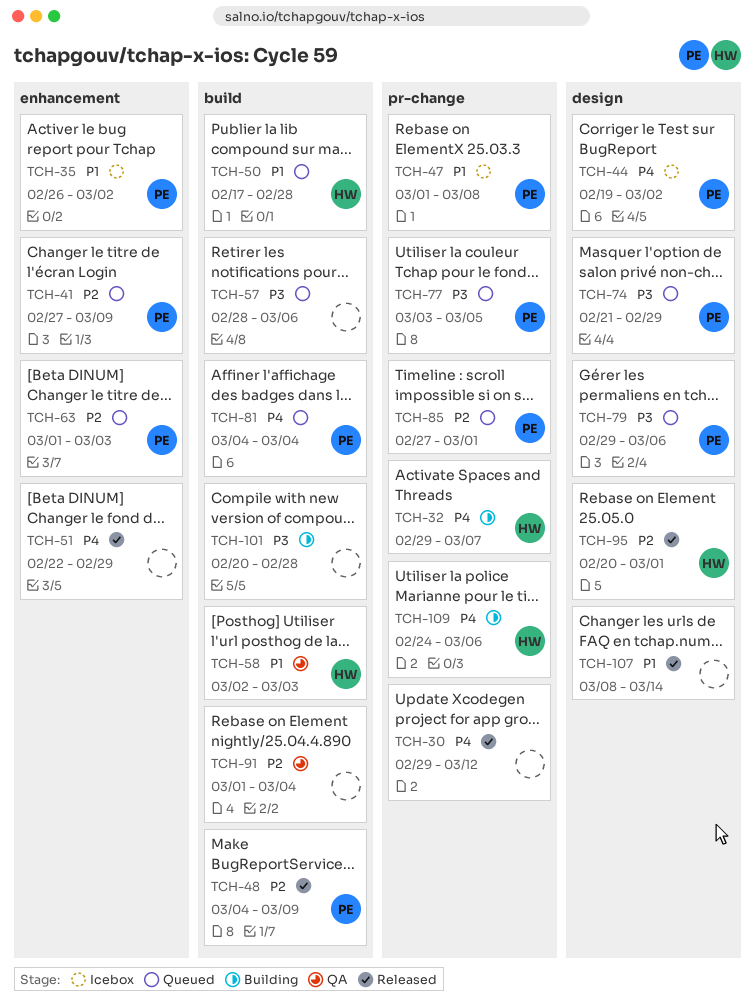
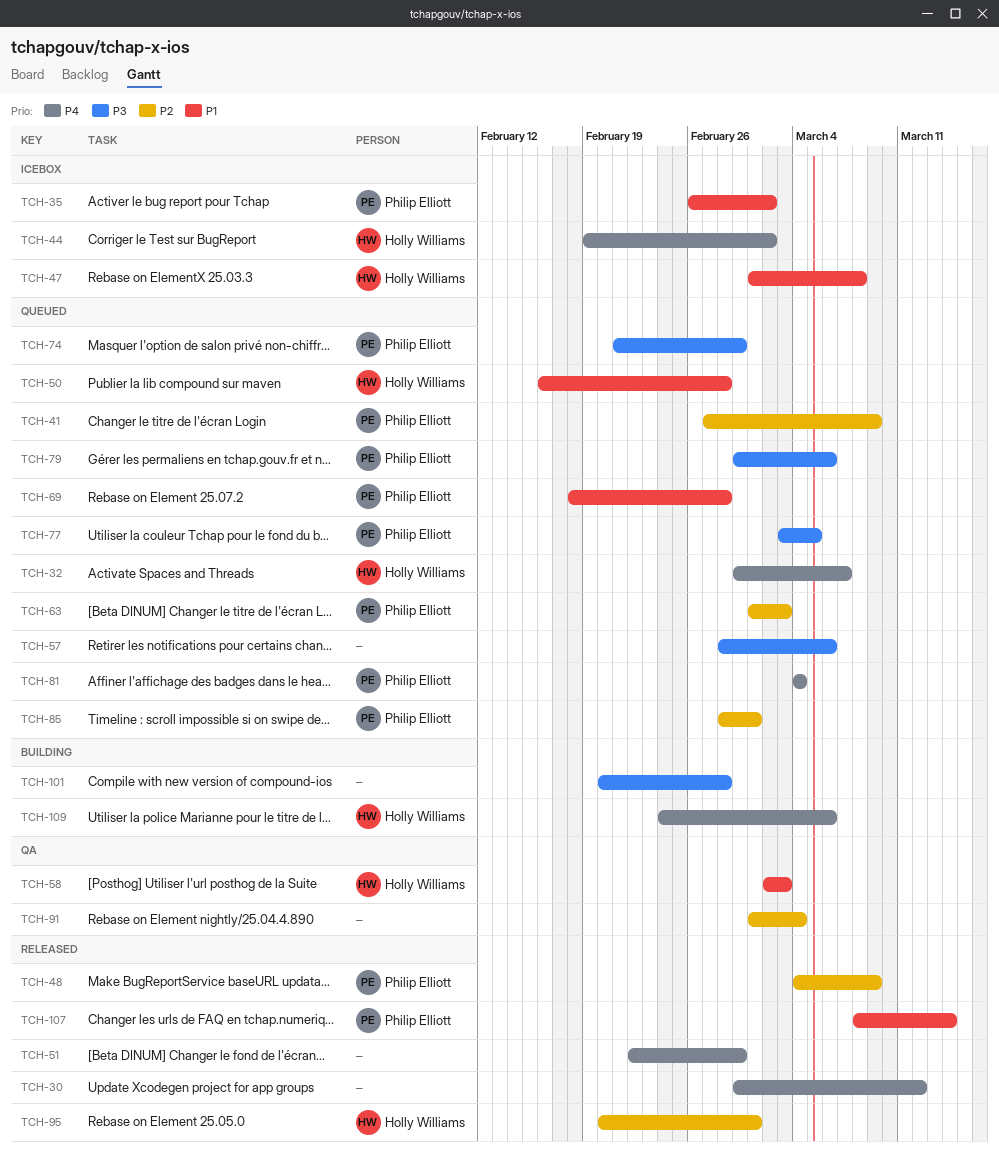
TCH-32, status: Building -> Queued
TCH-44, owner: Philip Elliott -> Holly Williams
TCH-47, owner: Philip Elliott -> Holly Williams
TCH-50, start: Feb 17 -> Feb 16
TCH-69: none -> present
TCH-85, start: Feb 27 -> Feb 28
TCH-107, owner: none -> Philip Elliott

